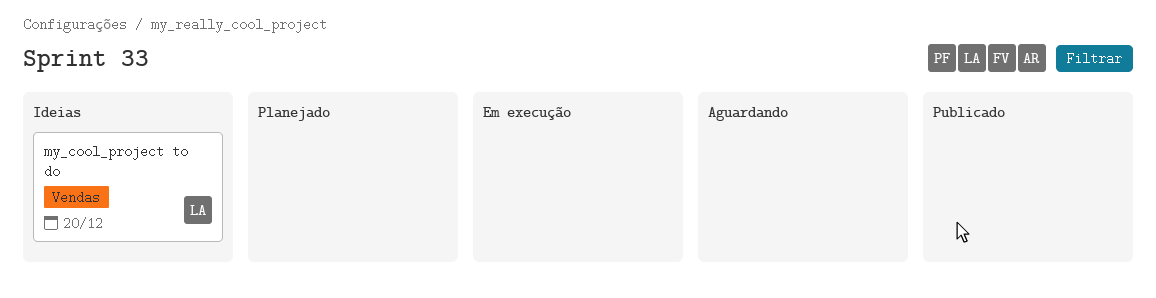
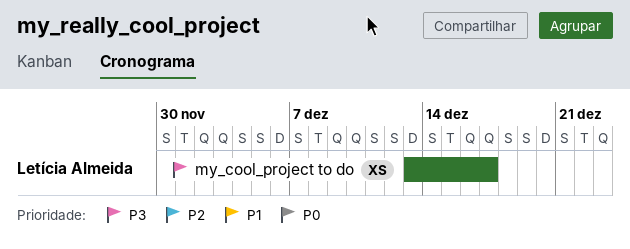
my_cool_project to do, due: Dec 20 -> Dec 17

